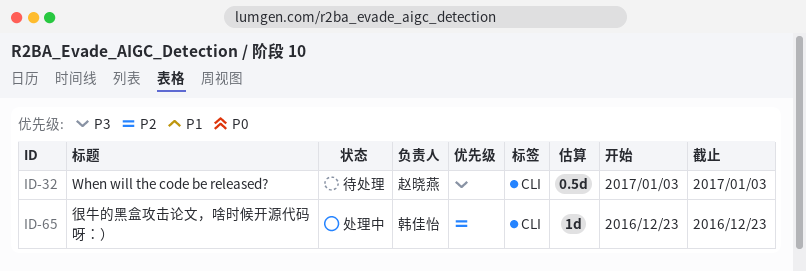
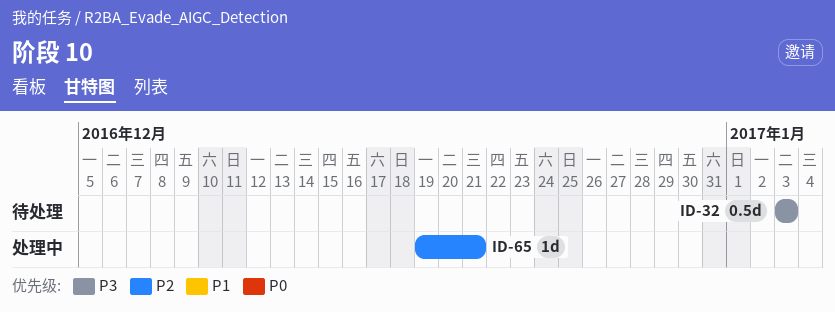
ID-65, start: Dec 23 -> Dec 19
ID-65, due: Dec 23 -> Dec 21

